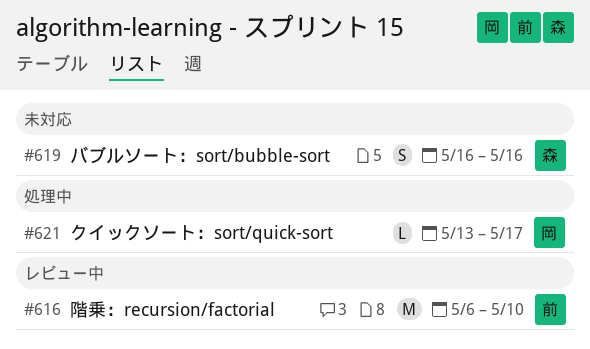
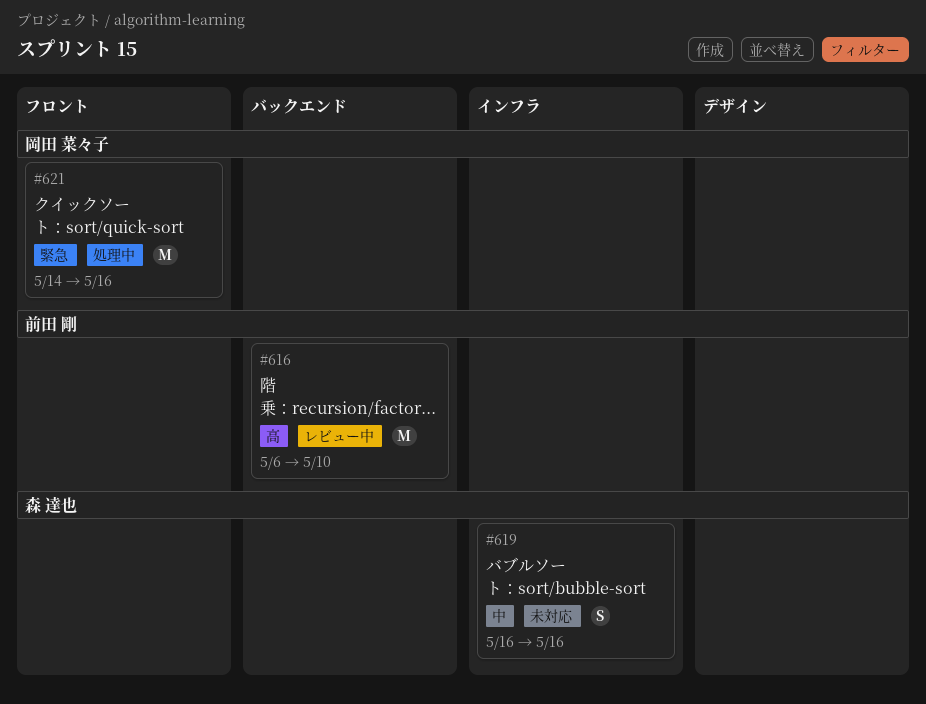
#621, estimate: L -> M
#621, start: May 13 -> May 14
#621, due: May 17 -> May 16

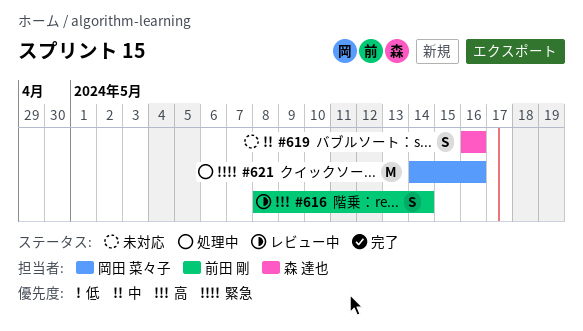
#616, estimate: M -> S
#616, start: May 6 -> May 8
#616, due: May 10 -> May 14

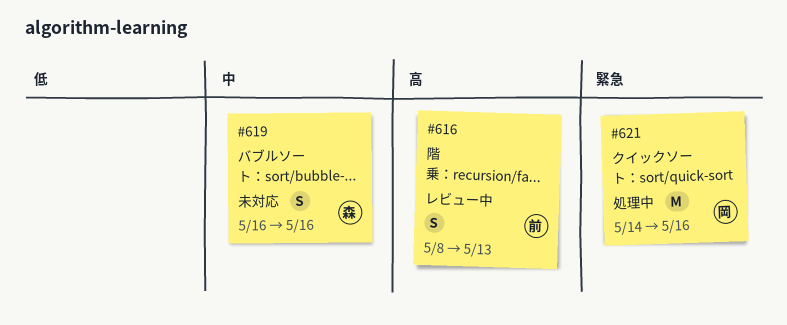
#616, due: May 14 -> May 13

